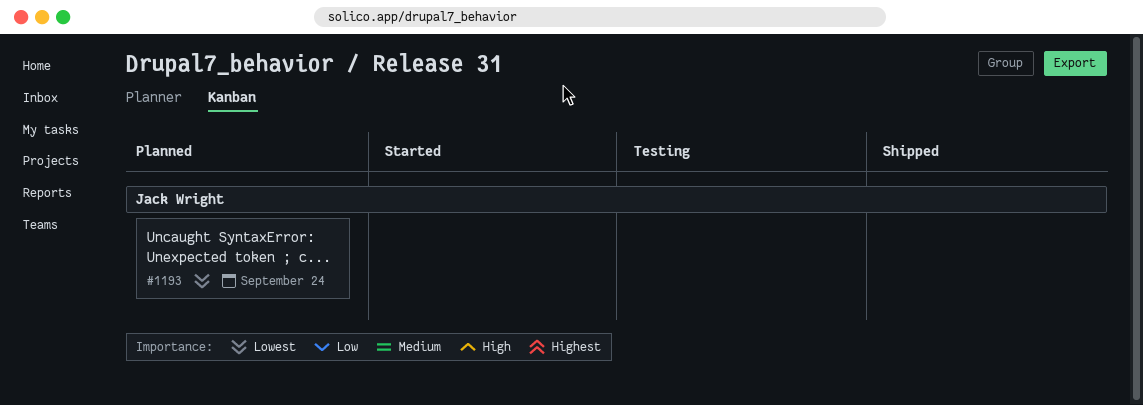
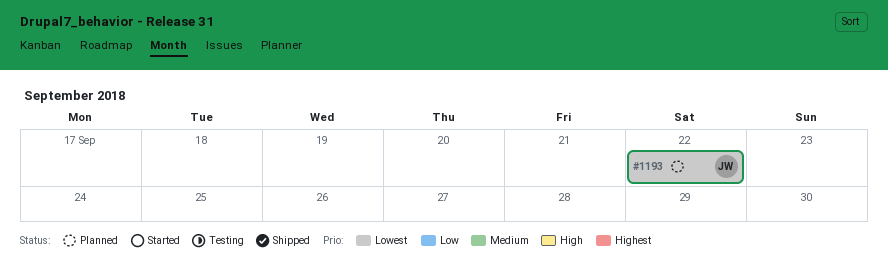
#1193, due: Sep 24 -> Sep 22

